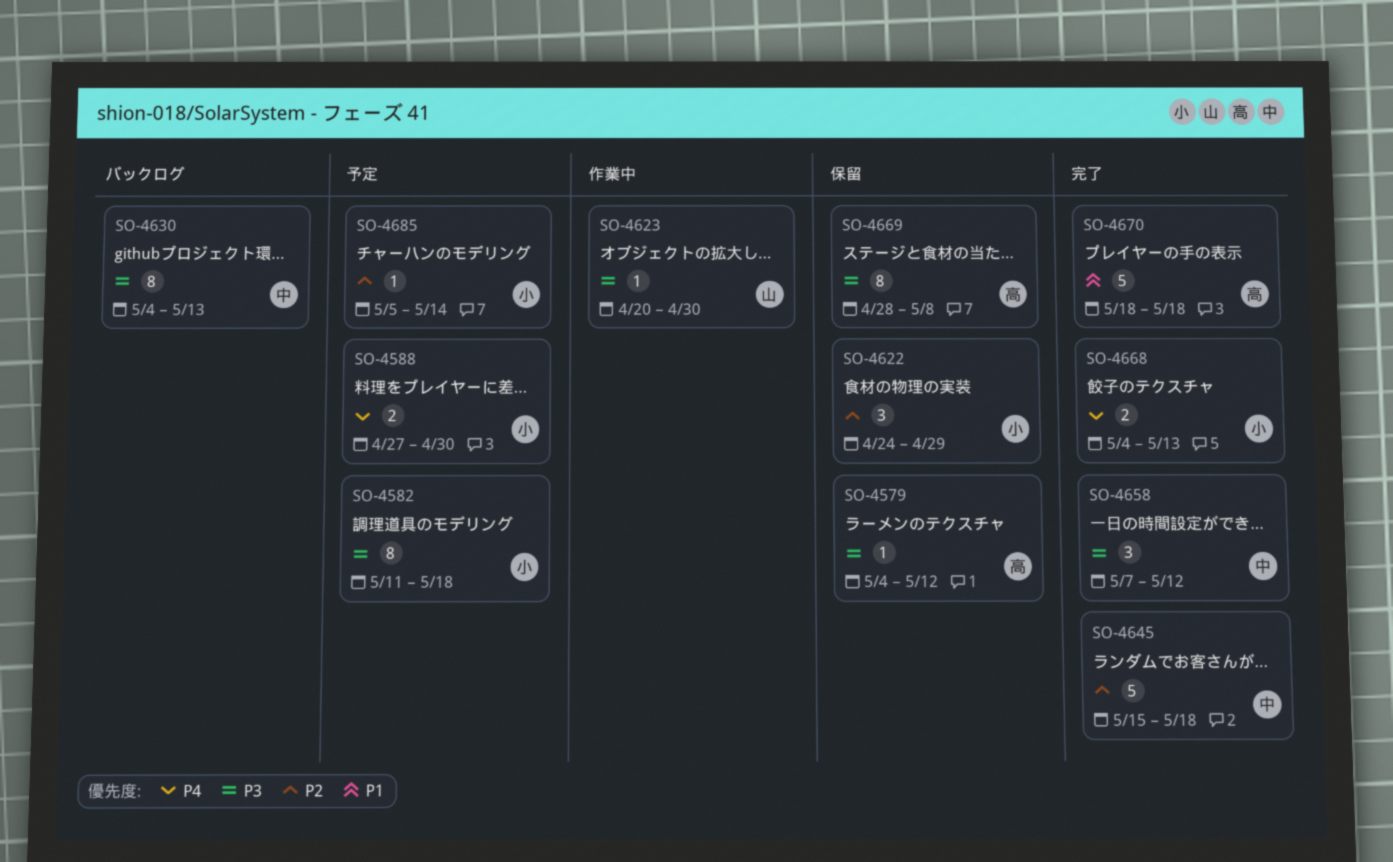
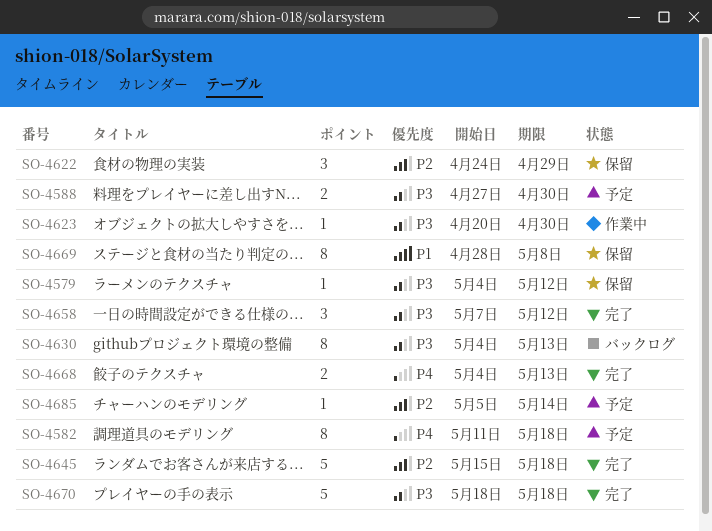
SO-4582, priority: P3 -> P4
SO-4588, priority: P4 -> P3
SO-4669, priority: P3 -> P1
SO-4670, priority: P1 -> P3

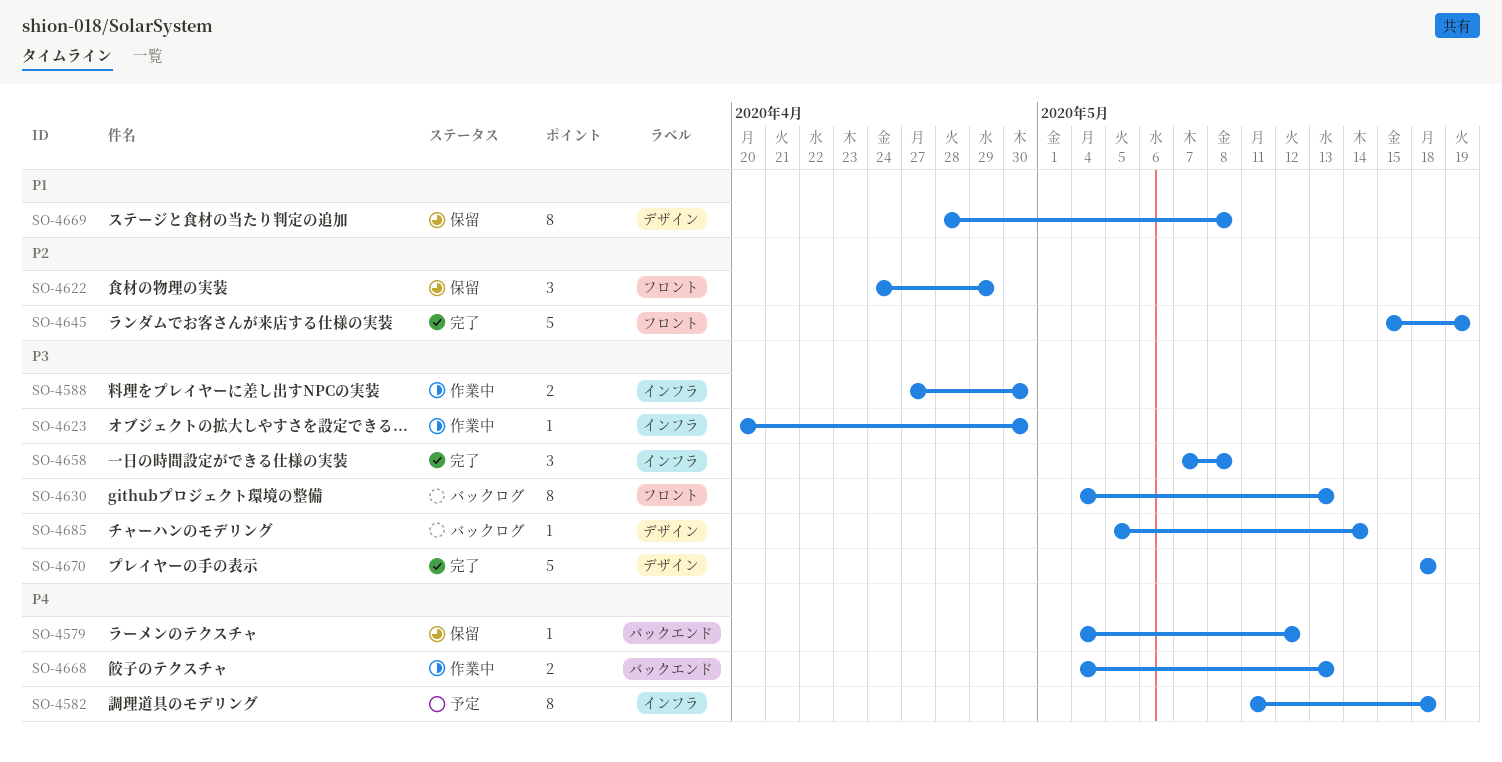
SO-4579, priority: P3 -> P4
SO-4588, status: 予定 -> 作業中
SO-4645, due: May 18 -> May 19
SO-4658, due: May 12 -> May 8
SO-4668, status: 完了 -> 作業中
SO-4685, status: 予定 -> バックログ
SO-4685, priority: P2 -> P3

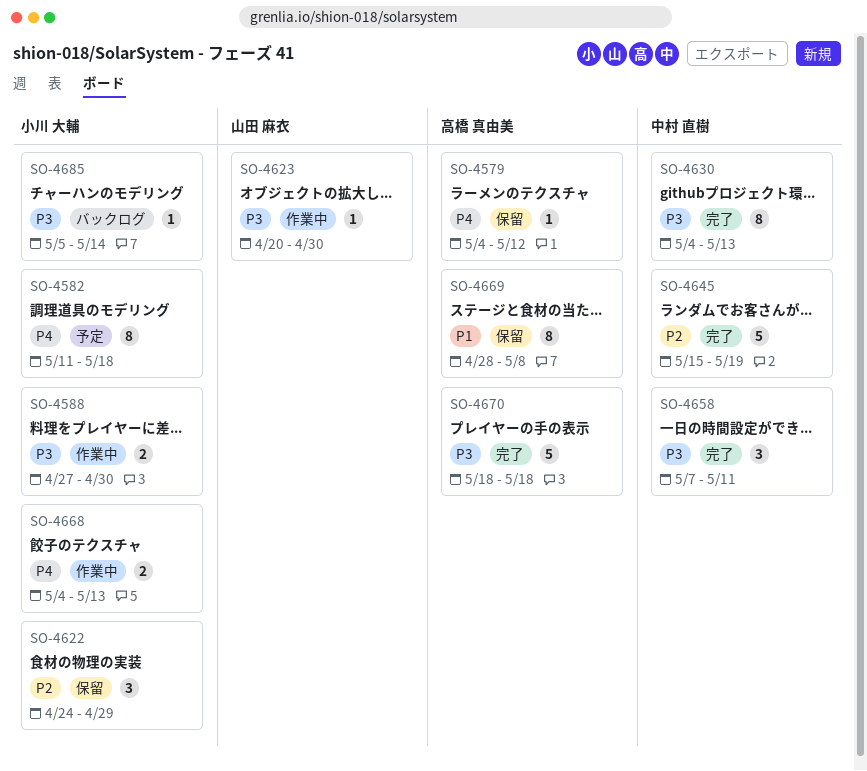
SO-4630, status: バックログ -> 完了
SO-4658, due: May 8 -> May 11

